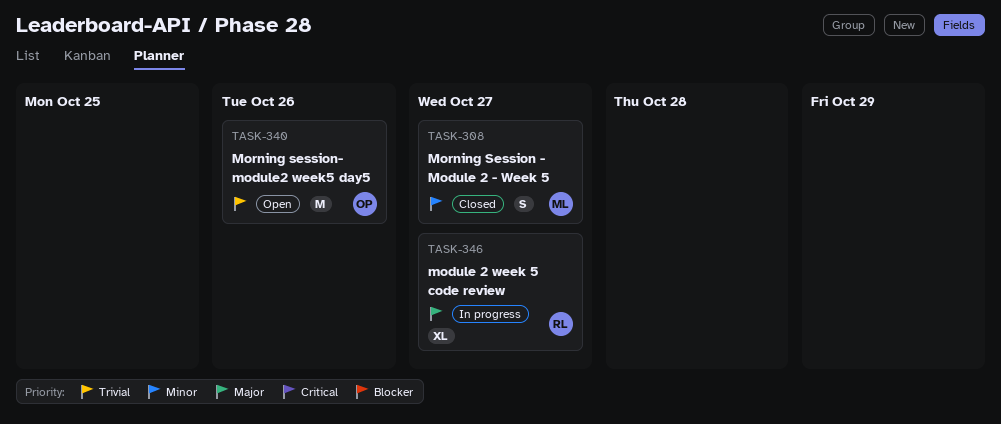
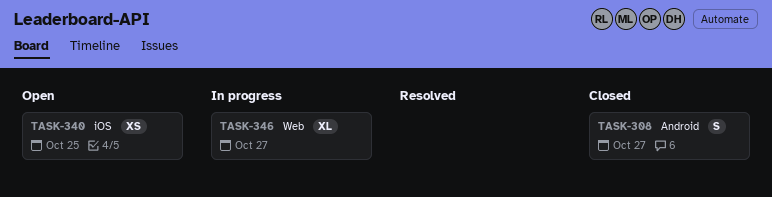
TASK-340, estimate: M -> XS
TASK-340, due: Oct 26 -> Oct 25

